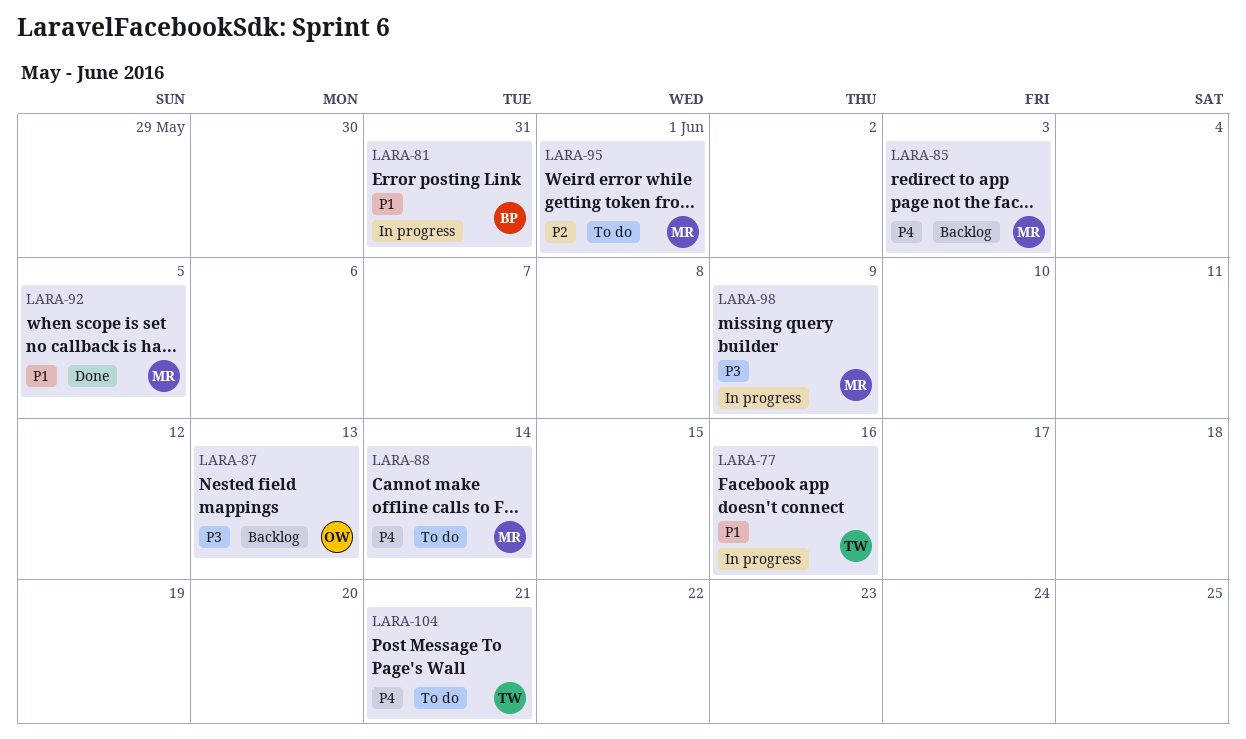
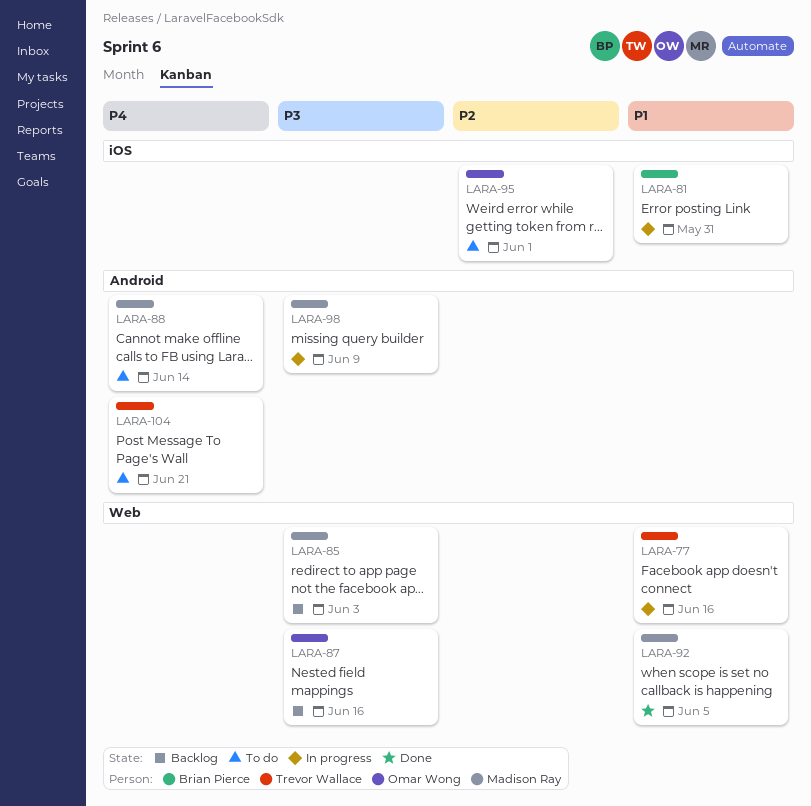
LARA-85, priority: P4 -> P3
LARA-87, due: Jun 13 -> Jun 16
LARA-95, owner: Madison Ray -> Omar Wong

